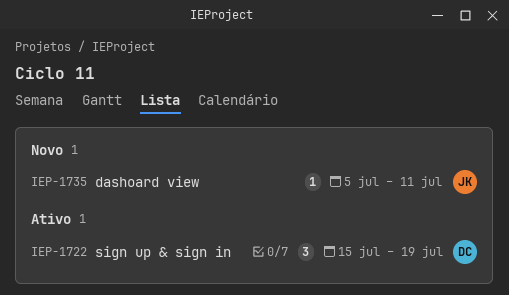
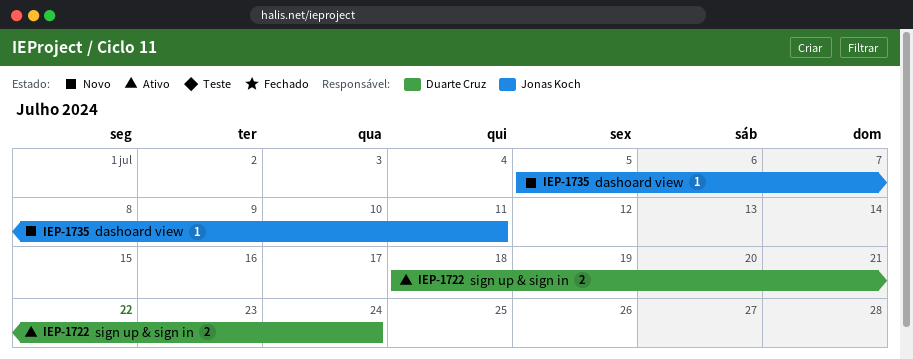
IEP-1722, estimate: 3 -> 2
IEP-1722, start: Jul 15 -> Jul 18
IEP-1722, due: Jul 19 -> Jul 24

